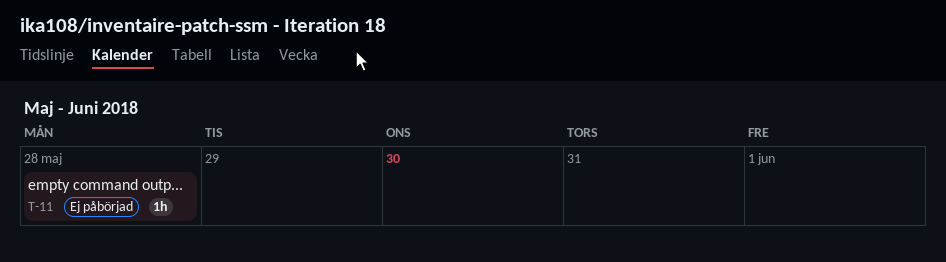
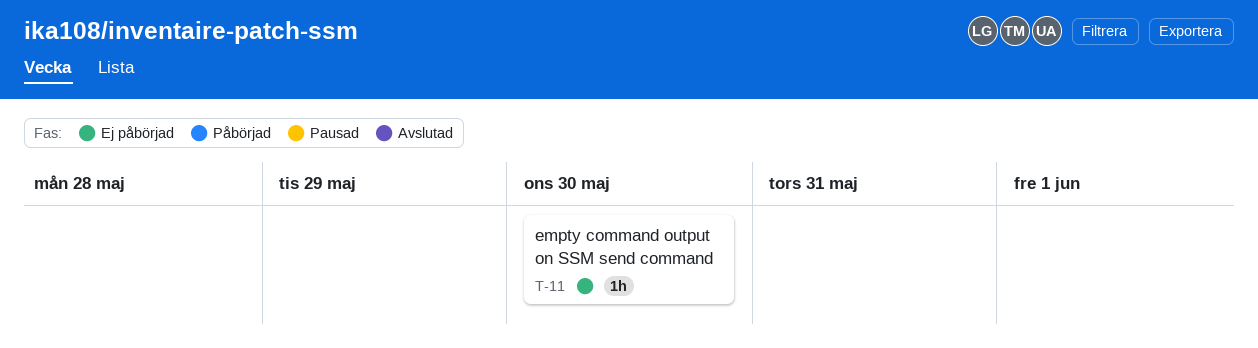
T-11, due: May 28 -> May 30

